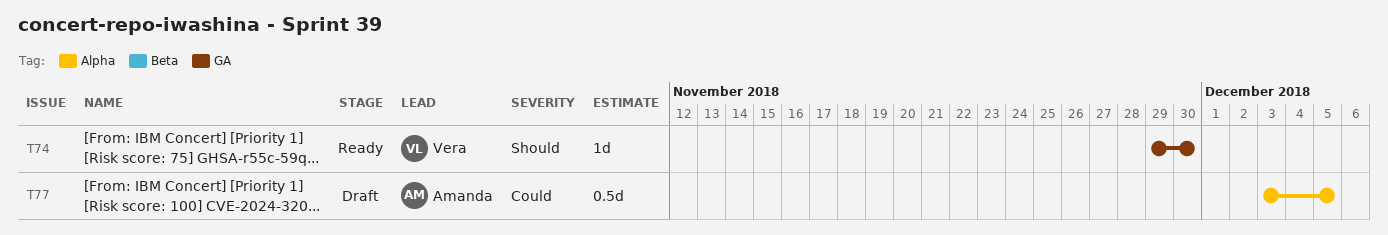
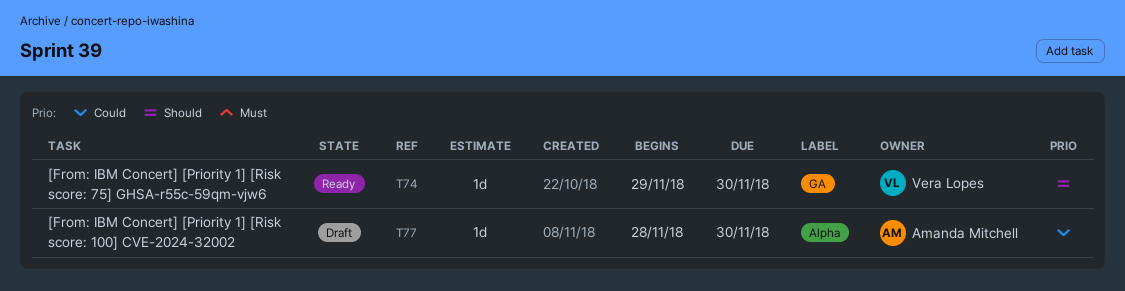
T77, estimate: 0.5d -> 1d
T77, start: Dec 3 -> Nov 28
T77, due: Dec 5 -> Nov 30

